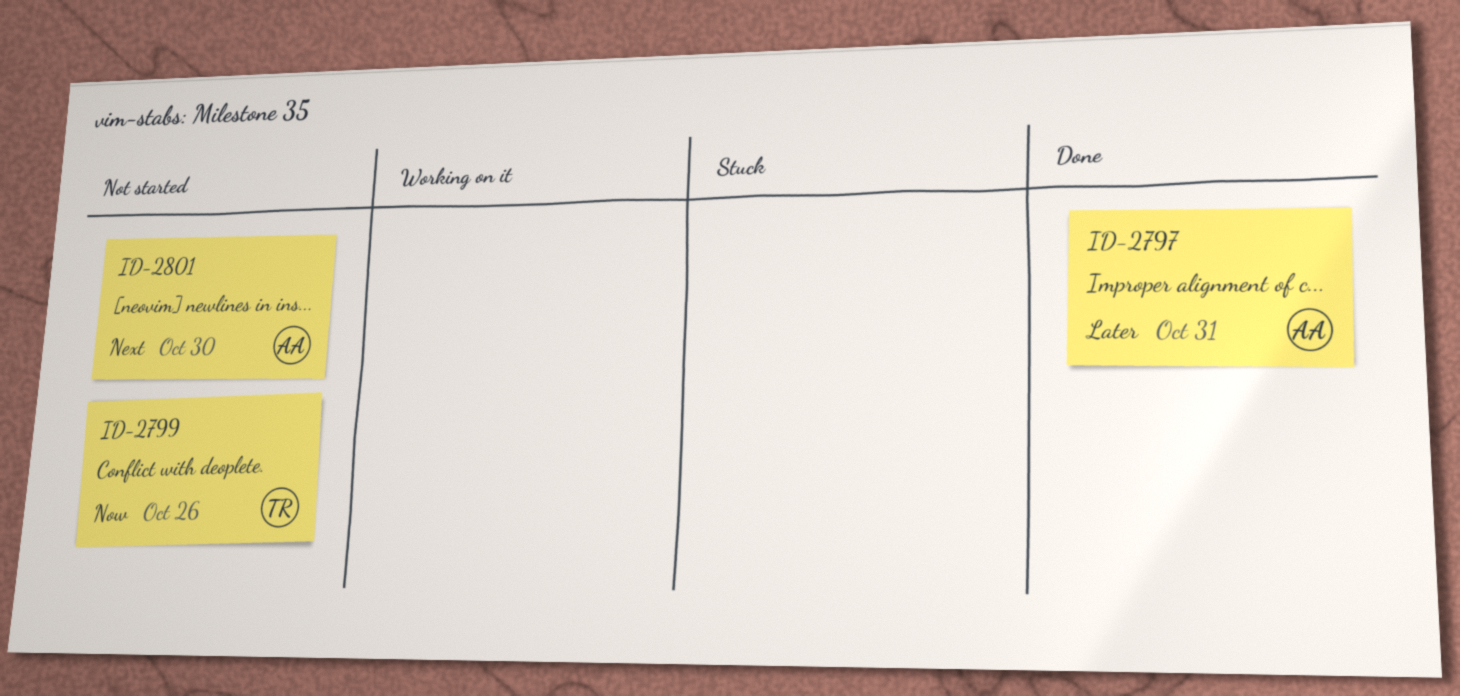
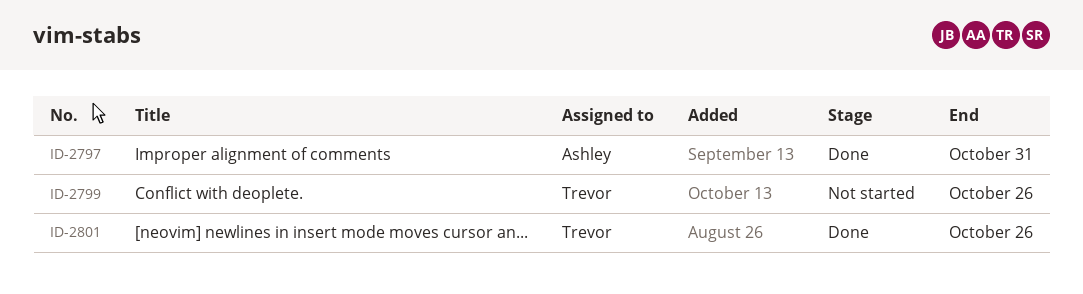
ID-2801, status: Not started -> Done
ID-2801, owner: Ashley -> Trevor
ID-2801, due: Oct 30 -> Oct 26

